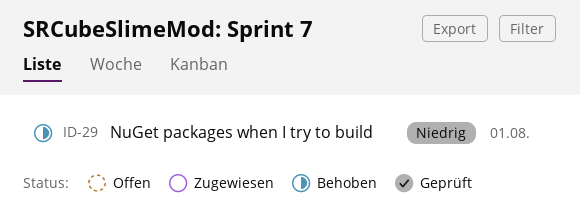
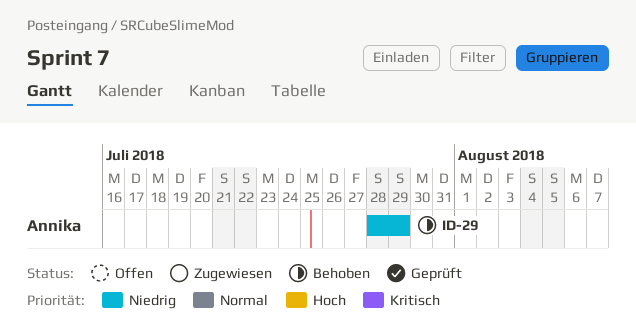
ID-29, due: Aug 1 -> Jul 29

